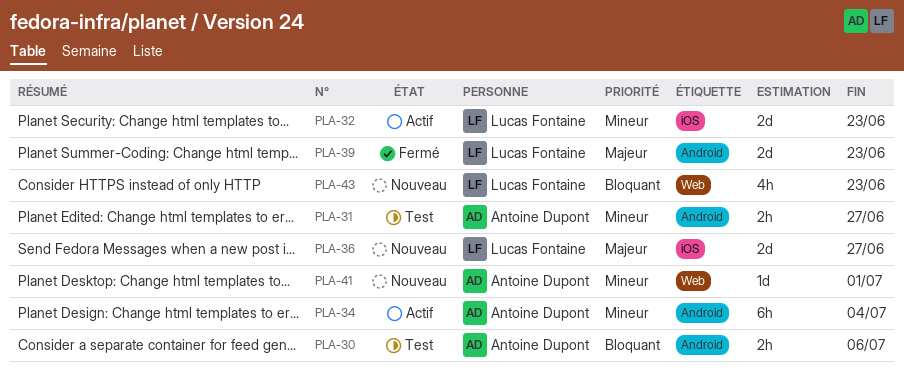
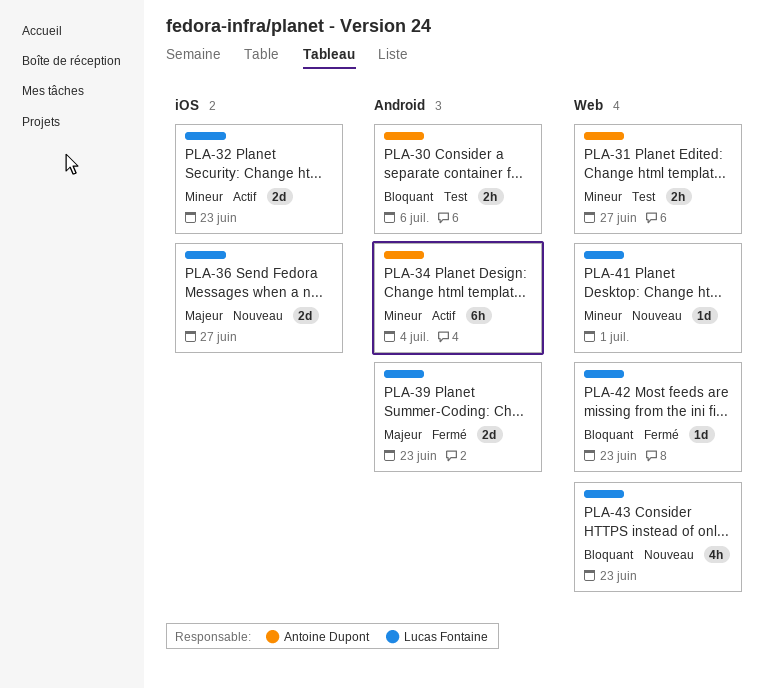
PLA-31, label: Android -> Web
PLA-41, owner: Antoine Dupont -> Lucas Fontaine
PLA-42: none -> present

